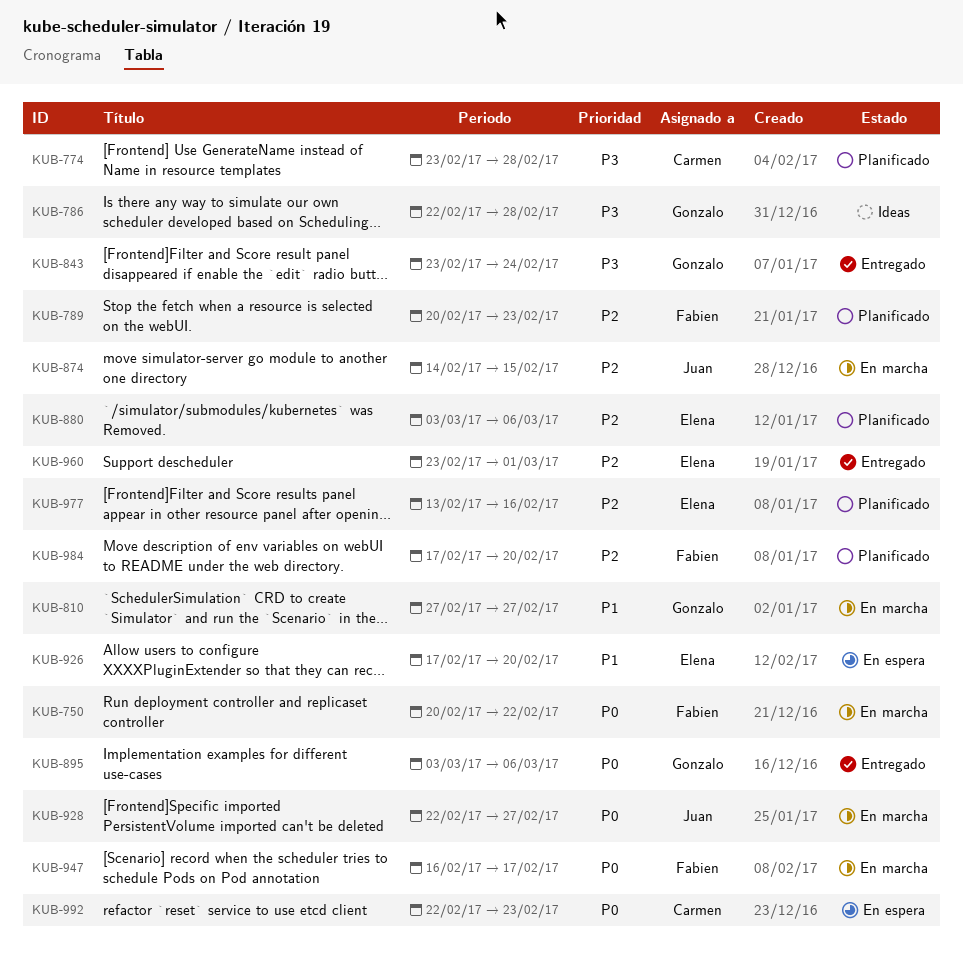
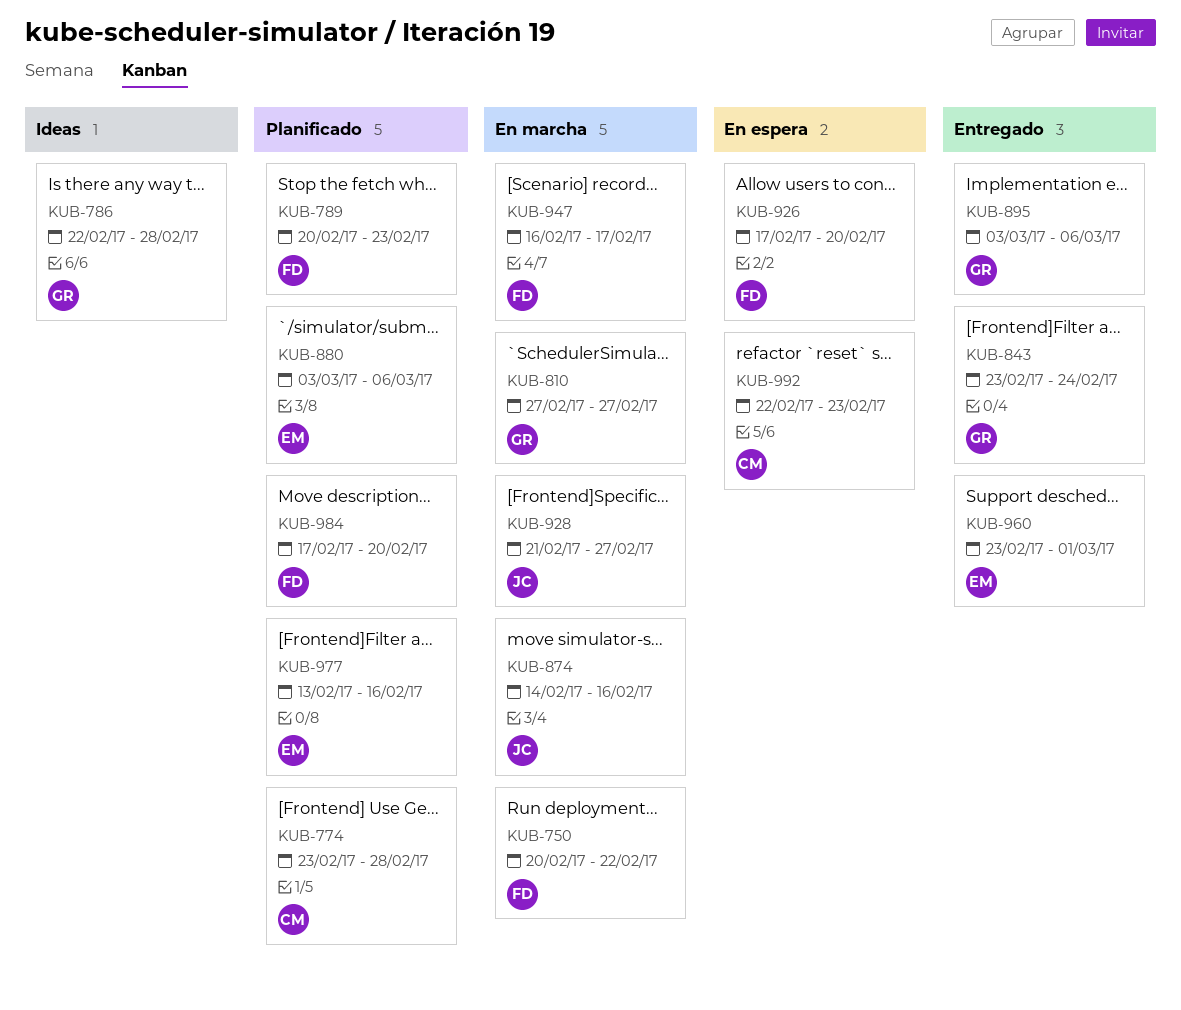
KUB-874, due: Feb 15 -> Feb 16
KUB-926, owner: Elena -> Fabien
KUB-928, start: Feb 22 -> Feb 21

